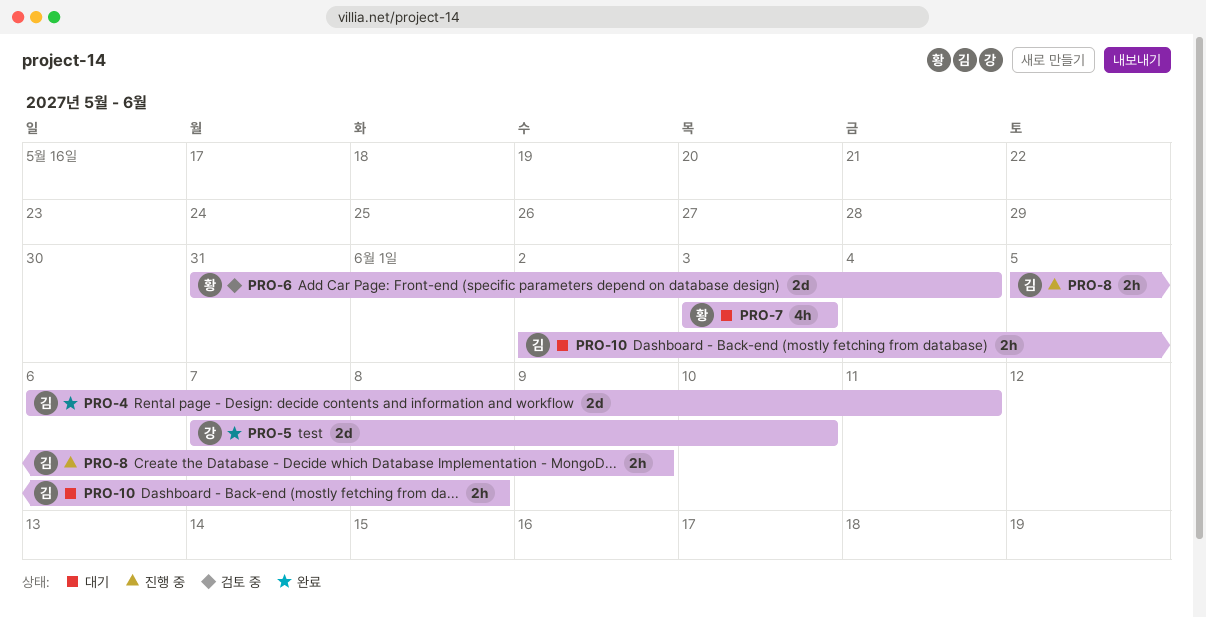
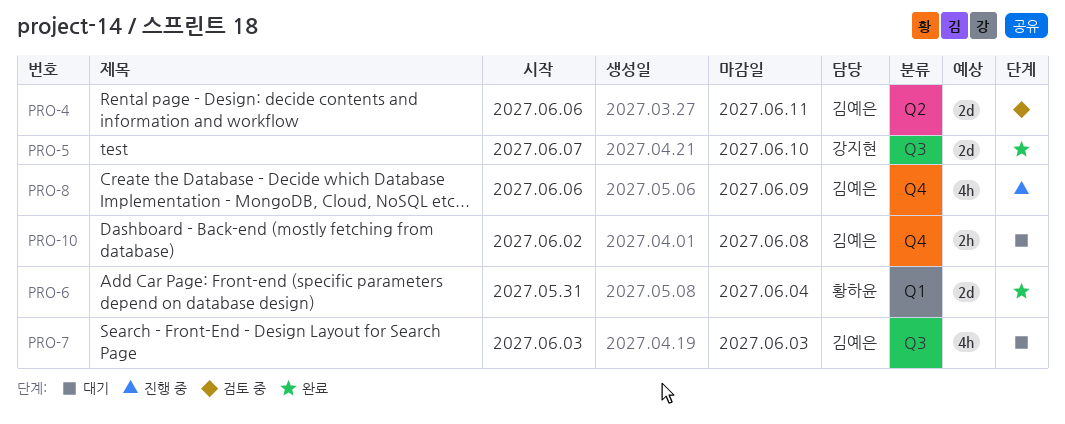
PRO-4, status: 완료 -> 검토 중
PRO-6, status: 검토 중 -> 완료
PRO-7, owner: 황하윤 -> 김예은
PRO-8, estimate: 2h -> 4h
PRO-8, start: Jun 5 -> Jun 6

